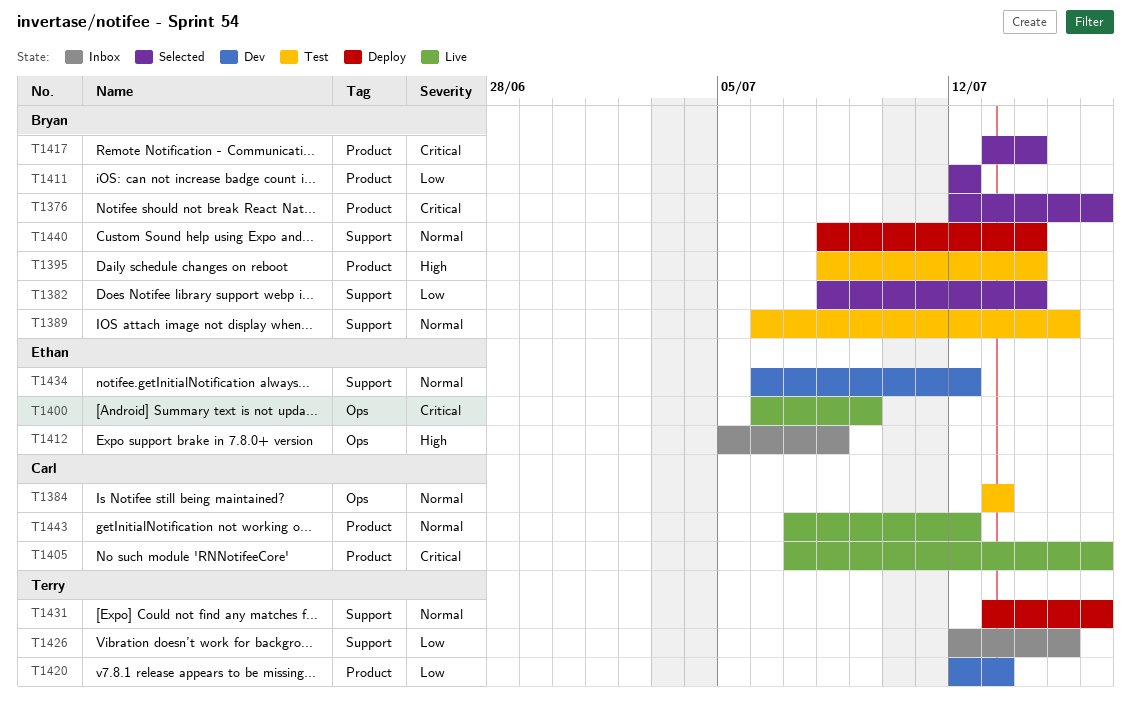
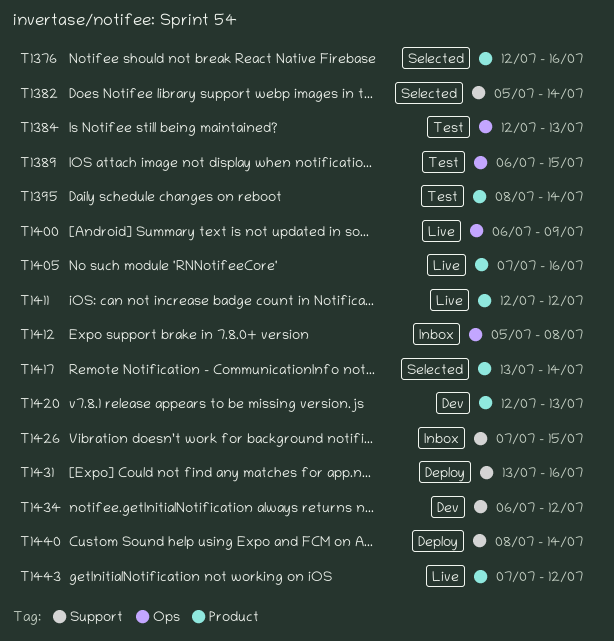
T1382, start: Jul 8 -> Jul 5
T1384, start: Jul 13 -> Jul 12
T1389, label: Support -> Ops
T1411, status: Selected -> Live
T1426, start: Jul 12 -> Jul 7

